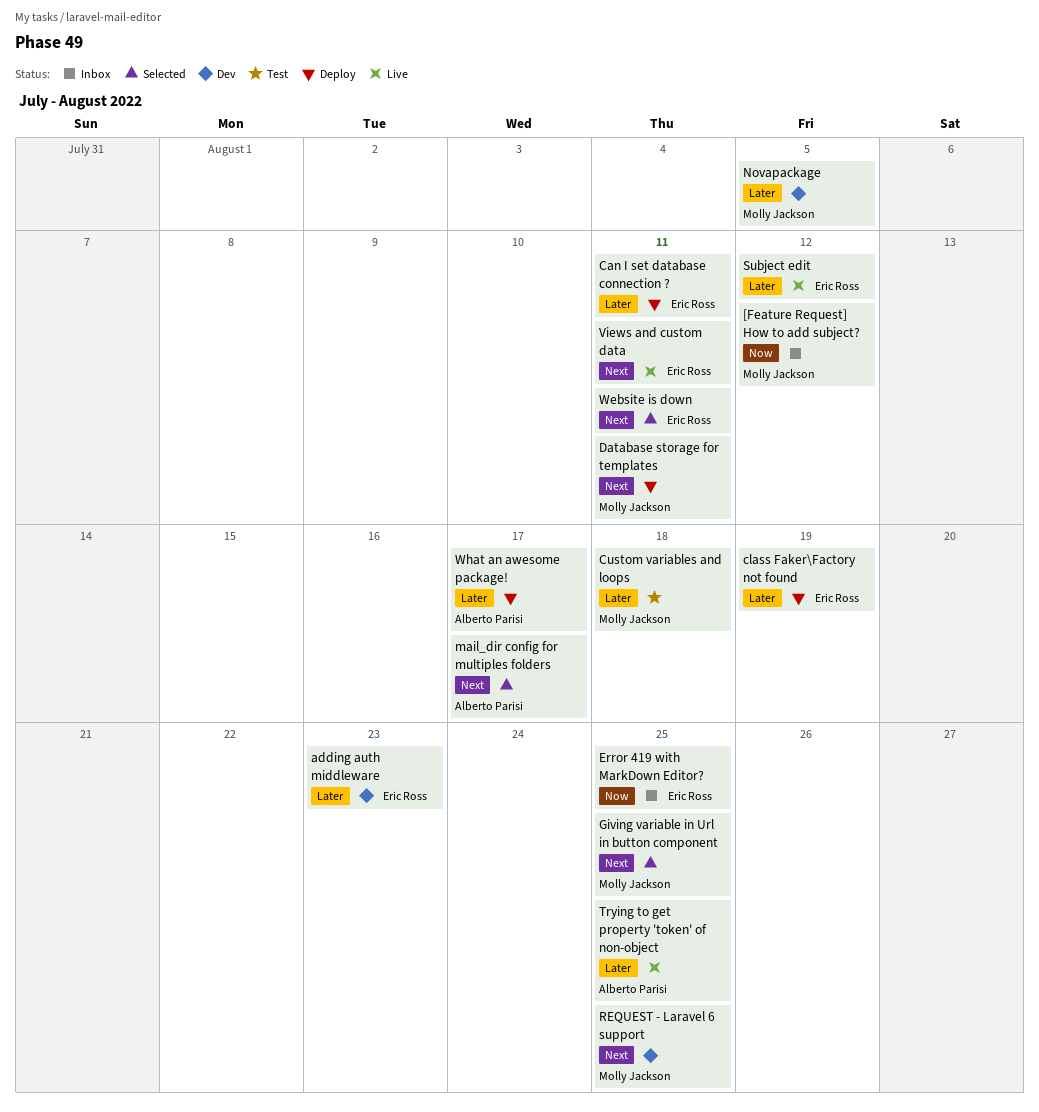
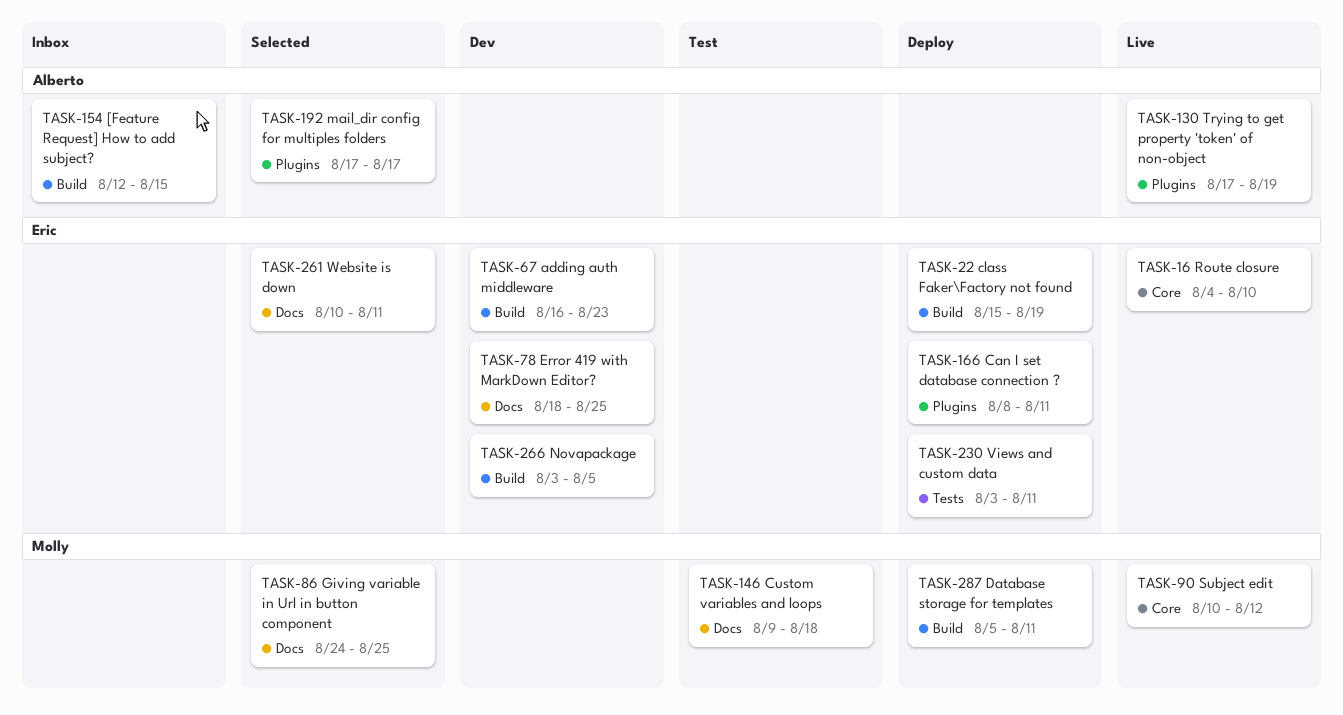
[Feature Request] How to add subject?, owner: Molly Jackson -> Alberto Parisi
[Feature Request] How to add subject?, due: Aug 12 -> Aug 15
Error 419 with MarkDown Editor?, status: Inbox -> Dev
Novapackage, owner: Molly Jackson -> Eric Ross
REQUEST - Laravel 6 support: present -> none
Route closure: none -> present
Subject edit, owner: Eric Ross -> Molly Jackson
Trying to get property 'token' of non-object, due: Aug 25 -> Aug 19
Views and custom data, status: Live -> Deploy
What an awesome package!: present -> none

